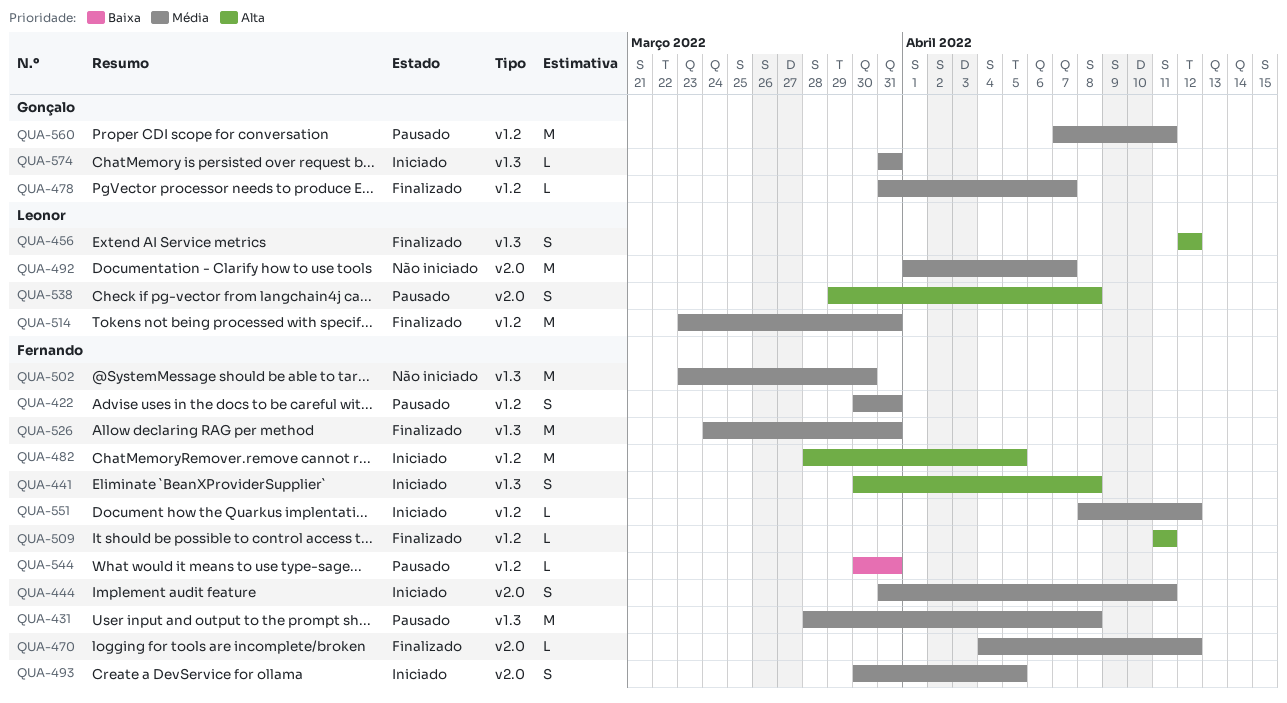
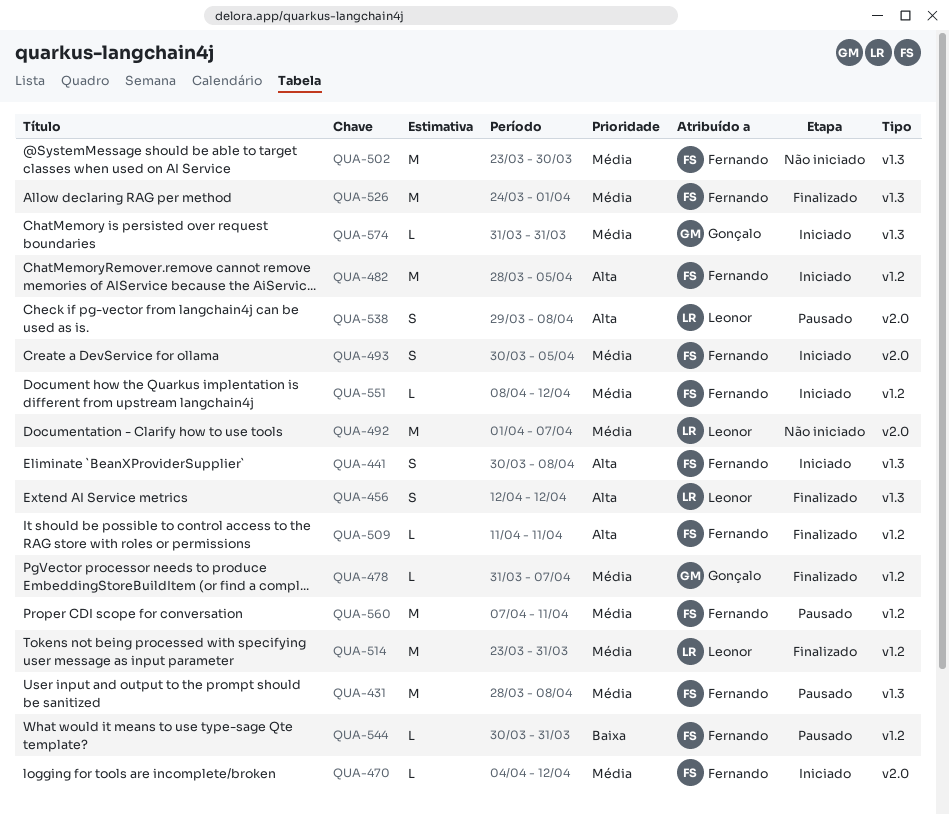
QUA-422: present -> none
QUA-444: present -> none
QUA-470, status: Finalizado -> Iniciado
QUA-526, due: Mar 31 -> Apr 1
QUA-560, owner: Gonçalo -> Fernando

